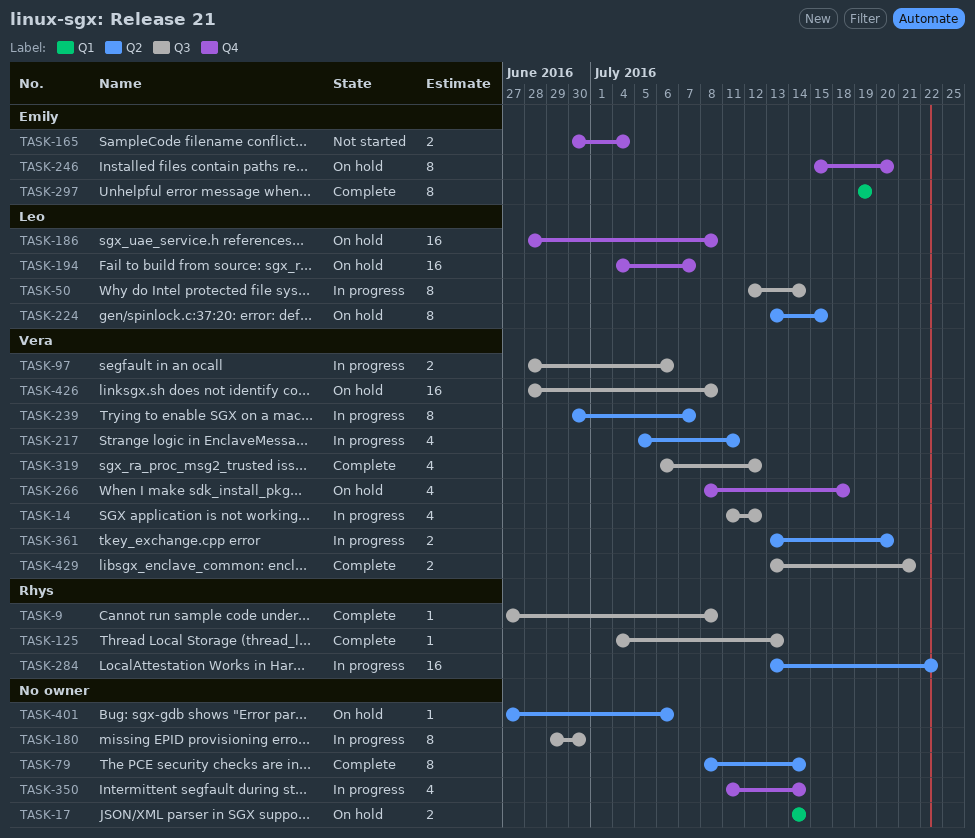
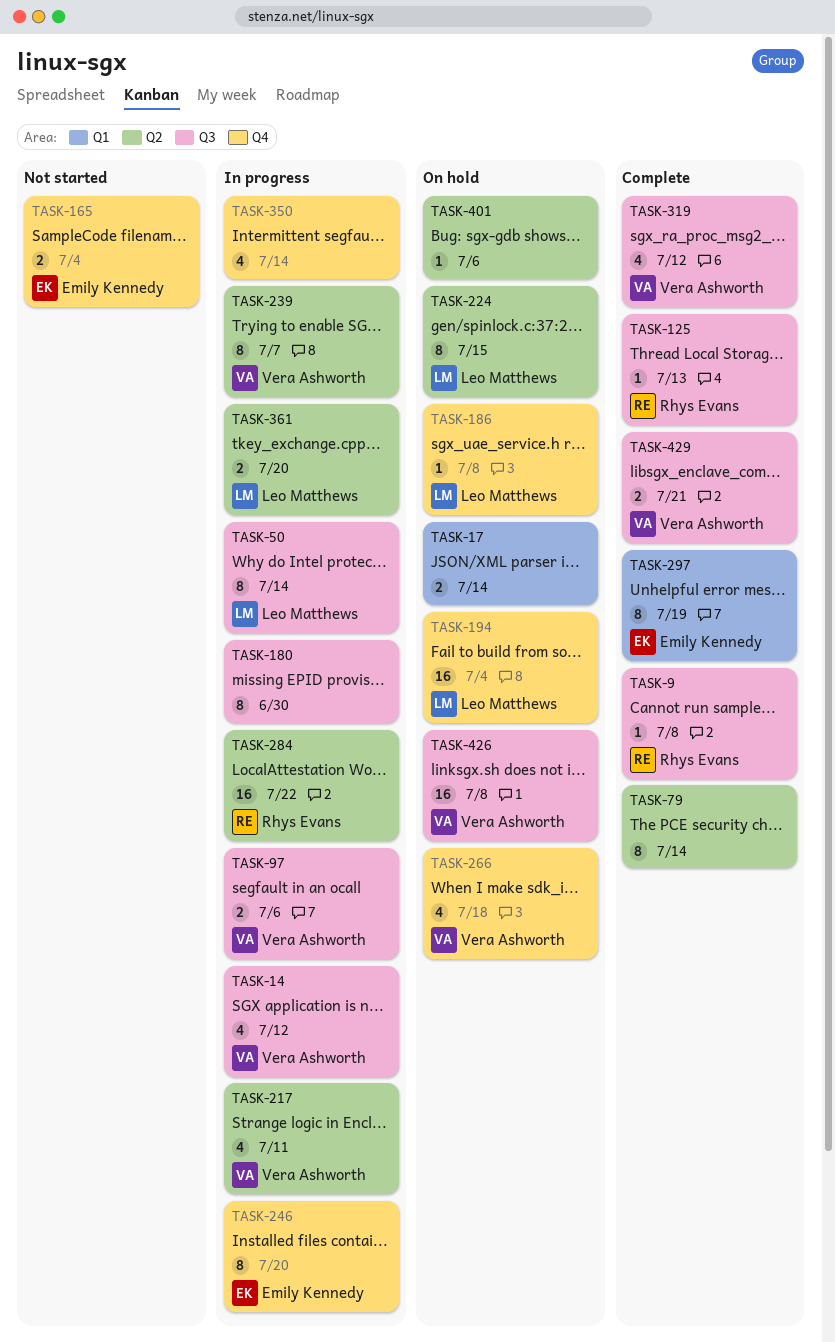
TASK-186, estimate: 16 -> 1
TASK-194, due: Jul 7 -> Jul 4
TASK-246, status: On hold -> In progress
TASK-361, owner: Vera Ashworth -> Leo Matthews

